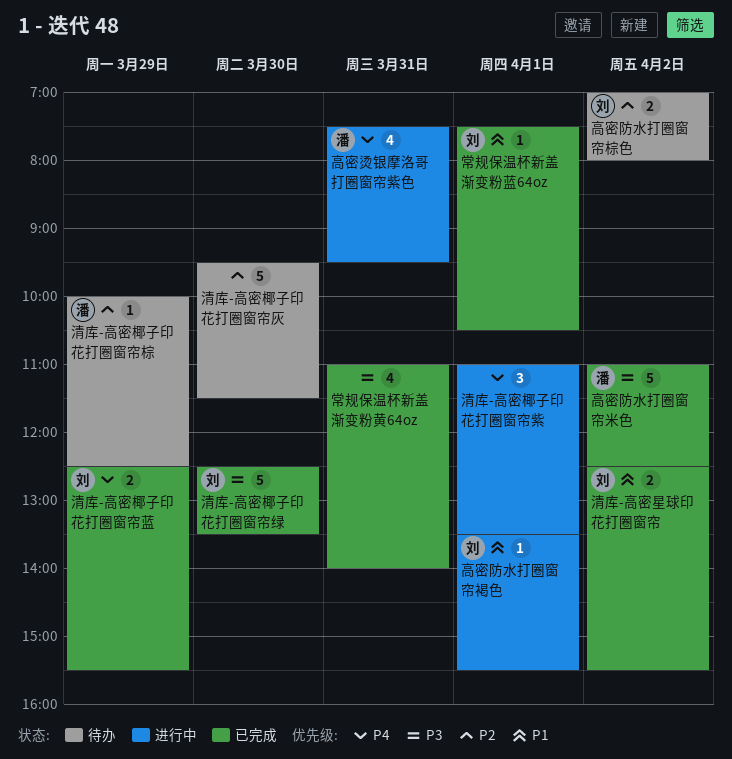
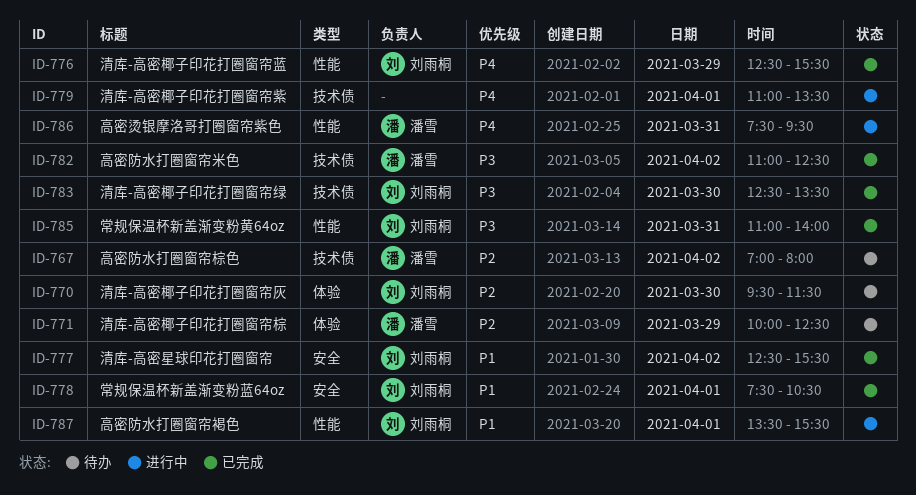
常规保温杯新盖渐变粉黄64oz, owner: none -> 刘雨桐
清库-高密椰子印花打圈窗帘灰, owner: none -> 刘雨桐
高密防水打圈窗帘棕色, owner: 刘雨桐 -> 潘雪

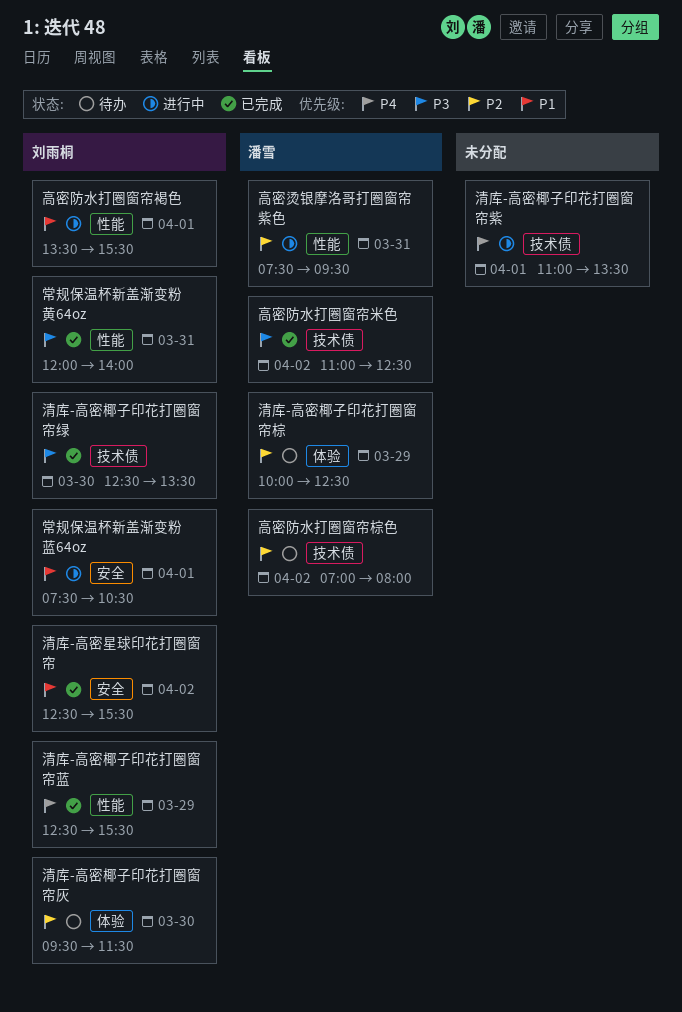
常规保温杯新盖渐变粉蓝64oz, status: 已完成 -> 进行中
常规保温杯新盖渐变粉黄64oz, begins: 11:00 -> 12:00
高密烫银摩洛哥打圈窗帘紫色, priority: P4 -> P2

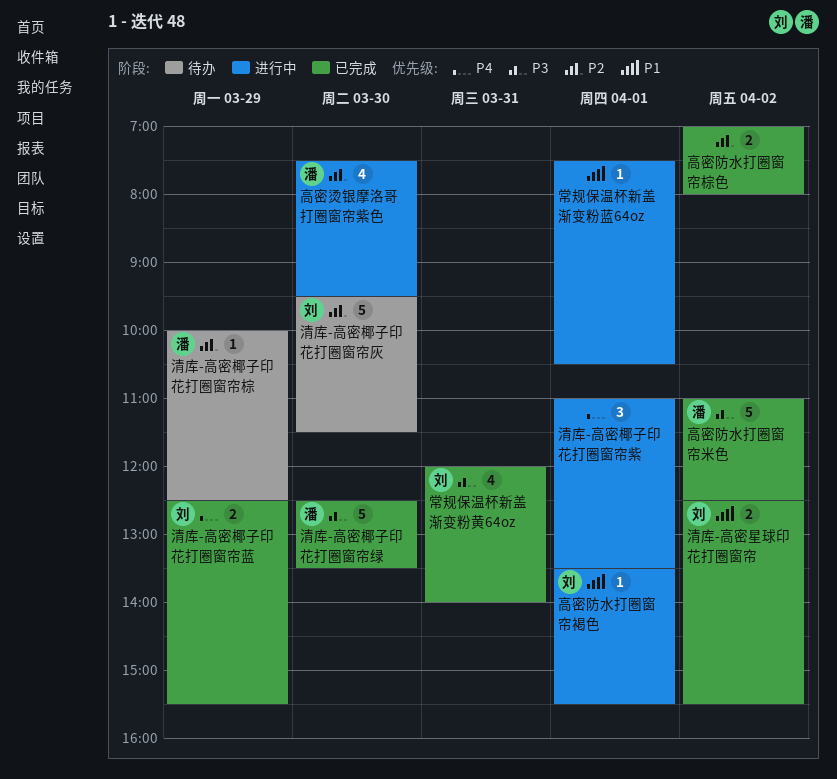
常规保温杯新盖渐变粉蓝64oz, owner: 刘雨桐 -> none
清库-高密椰子印花打圈窗帘绿, owner: 刘雨桐 -> 潘雪
高密烫银摩洛哥打圈窗帘紫色, day: Mar 31 -> Mar 30
高密防水打圈窗帘棕色, status: 待办 -> 已完成
高密防水打圈窗帘棕色, owner: 潘雪 -> none

